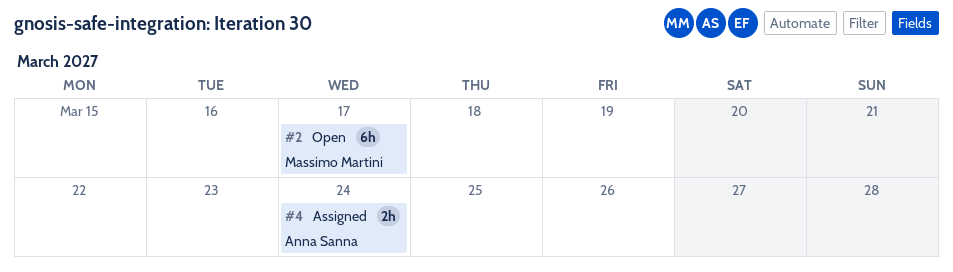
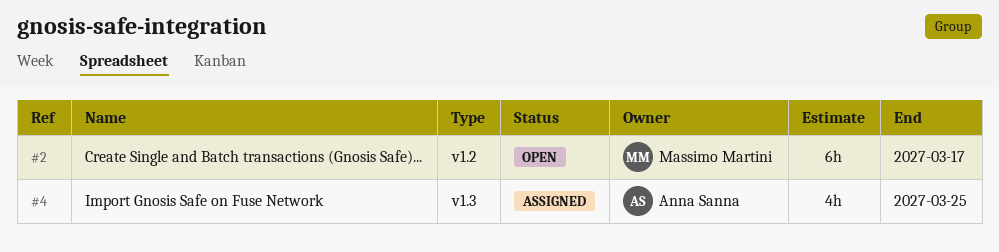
#4, estimate: 2h -> 4h
#4, due: Mar 24 -> Mar 25

